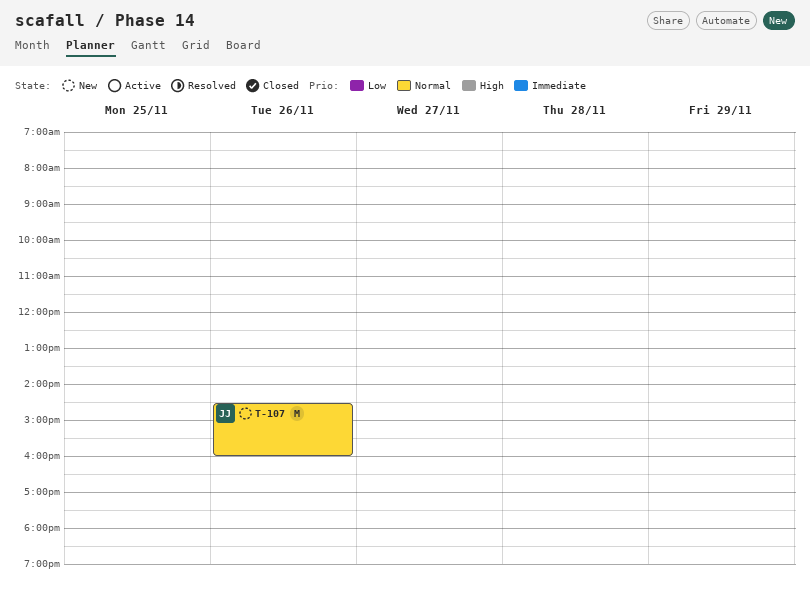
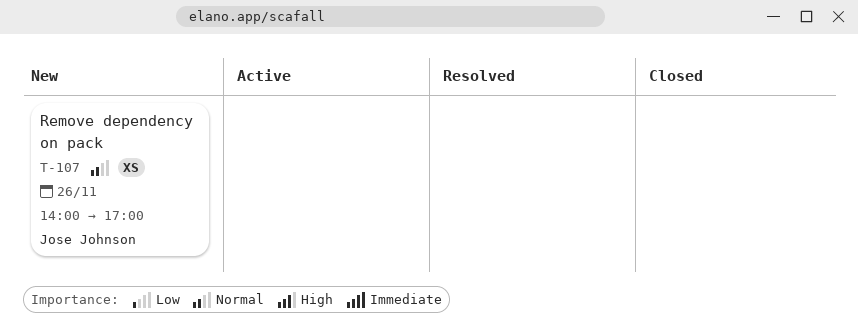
T-107, estimate: M -> XS
T-107, begins: 14:30 -> 14:00
T-107, ends: 16:00 -> 17:00

